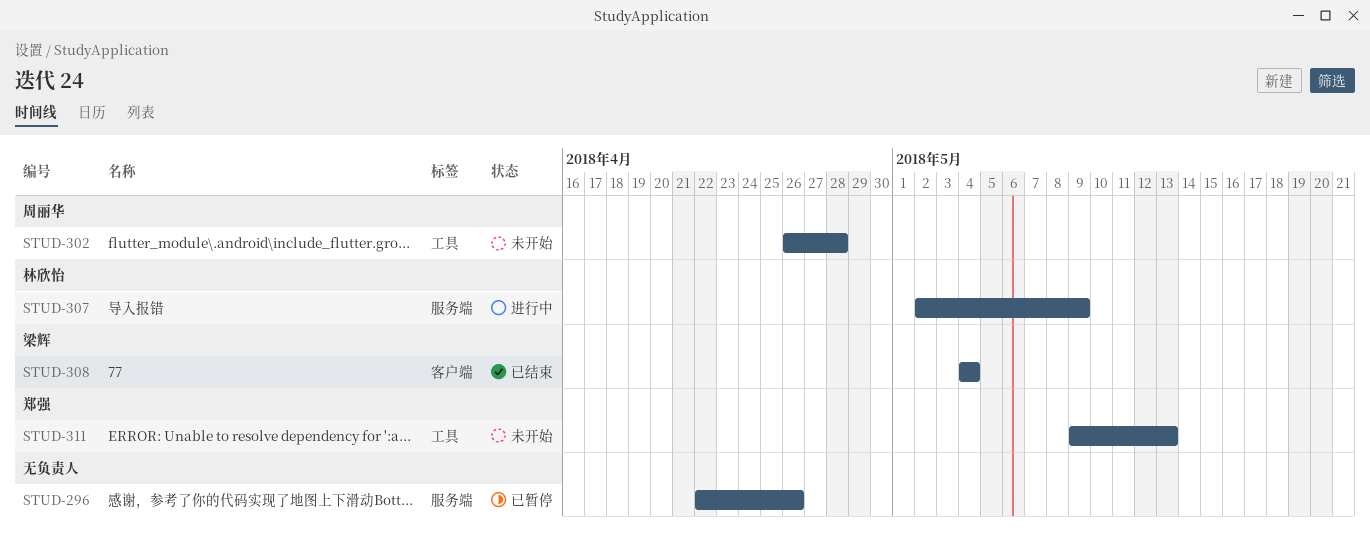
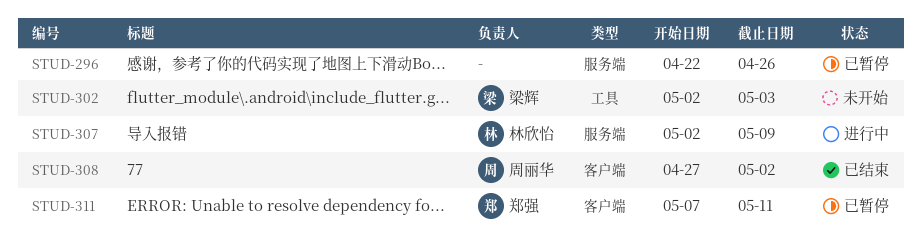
STUD-302, owner: 周丽华 -> 梁辉
STUD-302, start: Apr 26 -> May 2
STUD-302, due: Apr 28 -> May 3
STUD-308, owner: 梁辉 -> 周丽华
STUD-308, start: May 4 -> Apr 27
STUD-308, due: May 4 -> May 2
STUD-311, status: 未开始 -> 已暂停
STUD-311, label: 工具 -> 客户端
STUD-311, start: May 9 -> May 7
STUD-311, due: May 13 -> May 11

